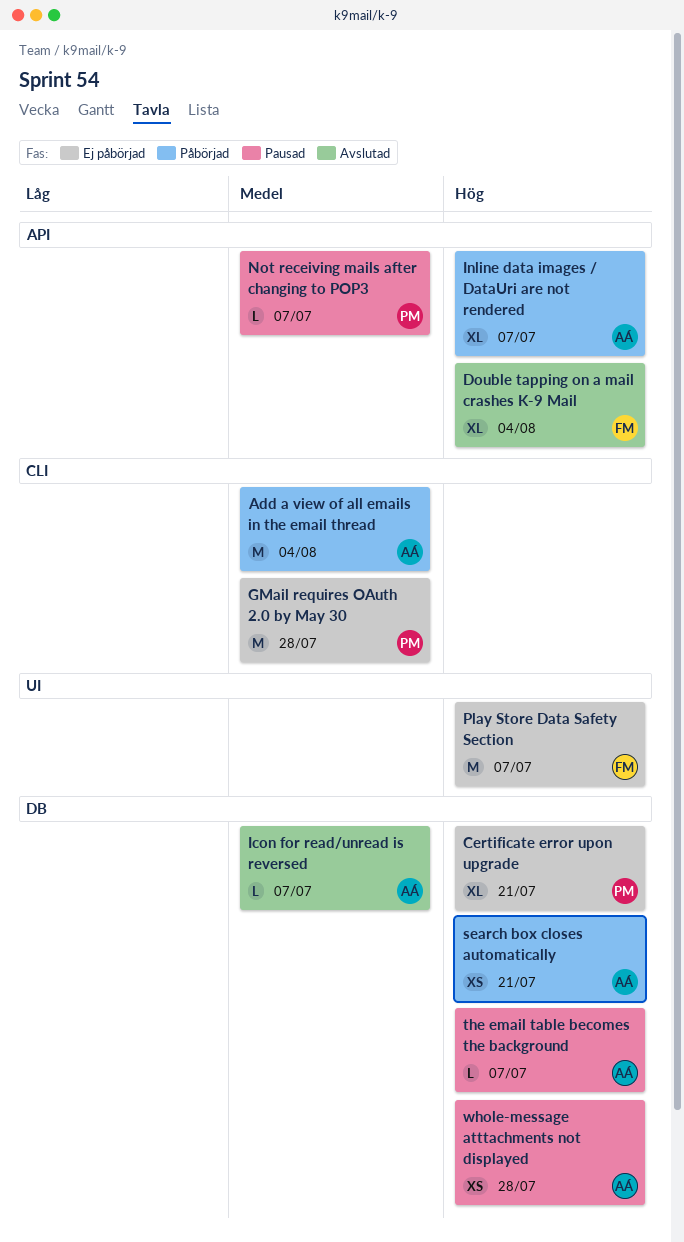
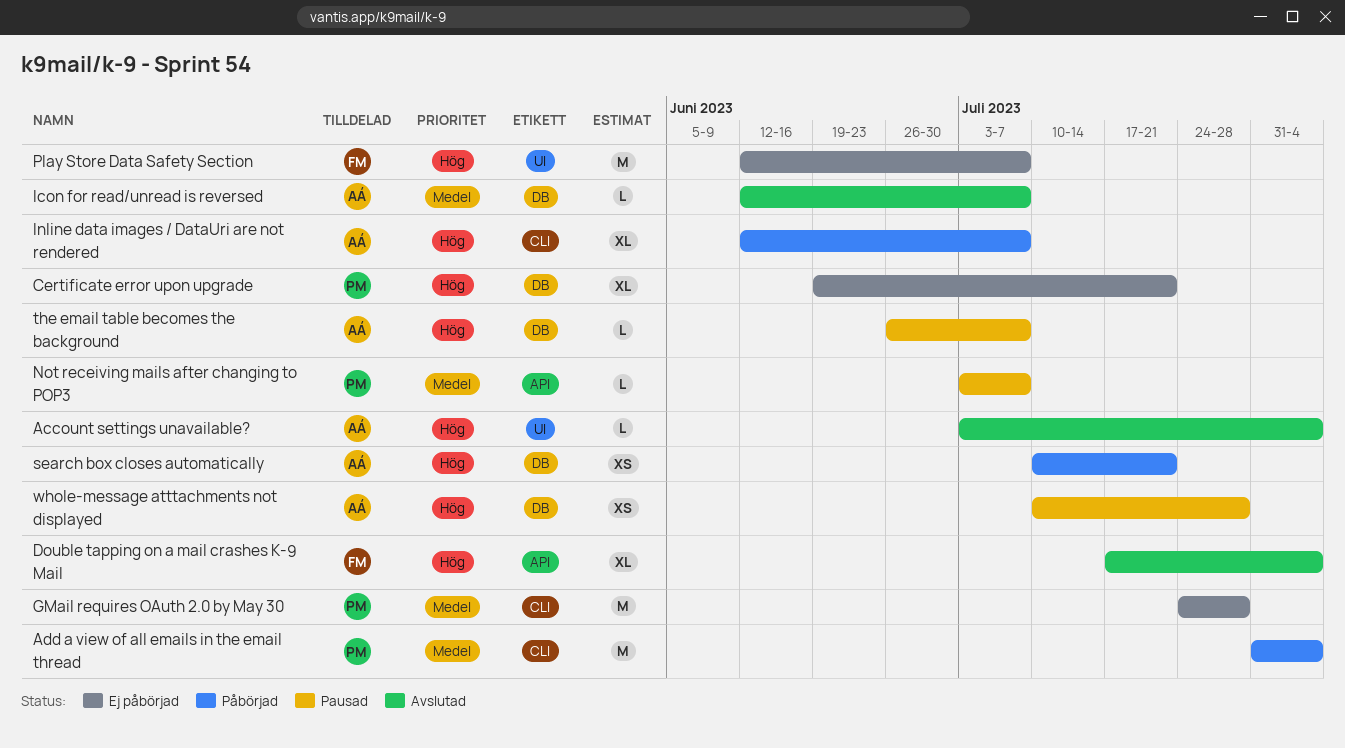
Account settings unavailable?: none -> present
Add a view of all emails in the email thread, owner: AÁ -> PM
Inline data images / DataUri are not rendered, label: API -> CLI

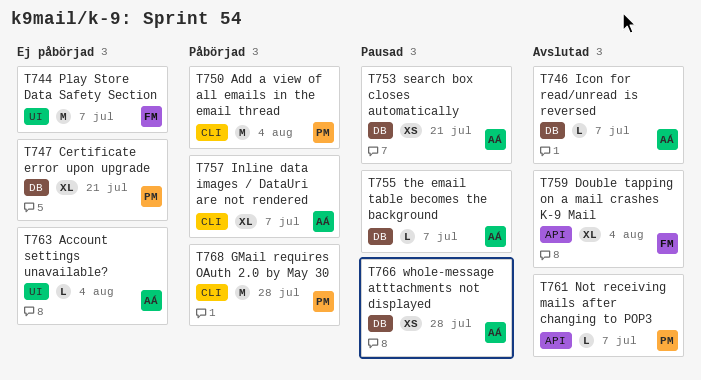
Account settings unavailable?, status: Avslutad -> Ej påbörjad
GMail requires OAuth 2.0 by May 30, status: Ej påbörjad -> Påbörjad
Not receiving mails after changing to POP3, status: Pausad -> Avslutad
search box closes automatically, status: Påbörjad -> Pausad

